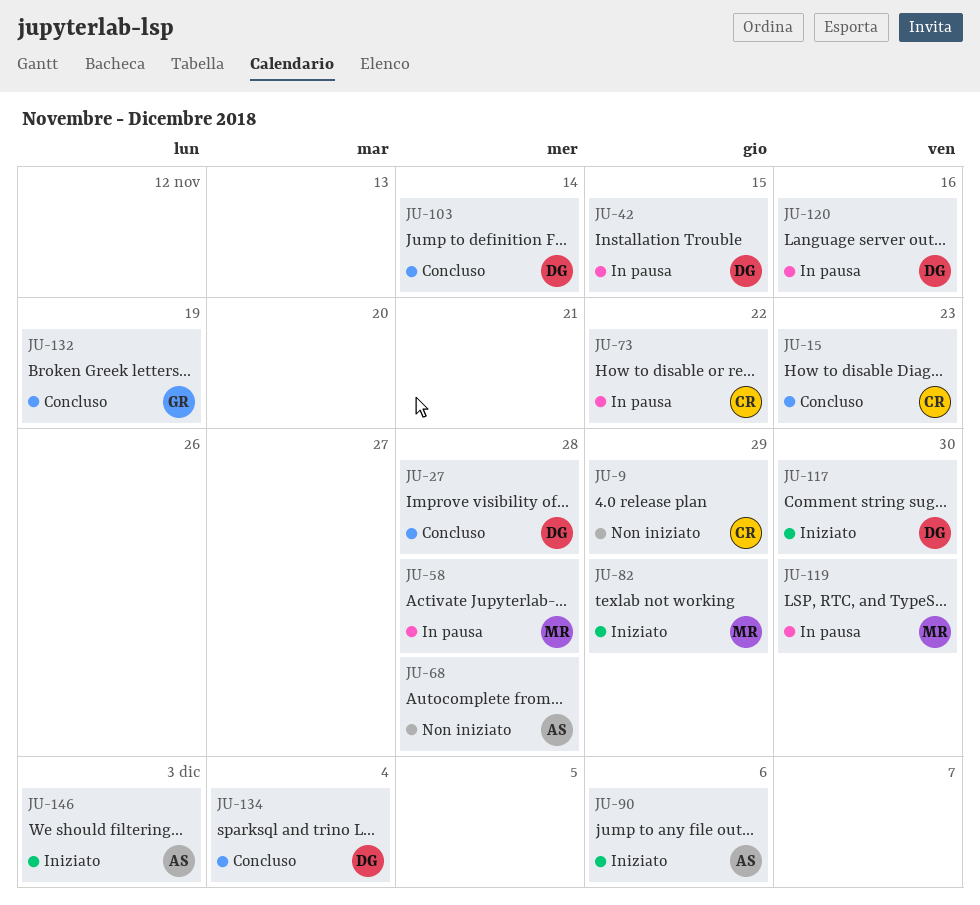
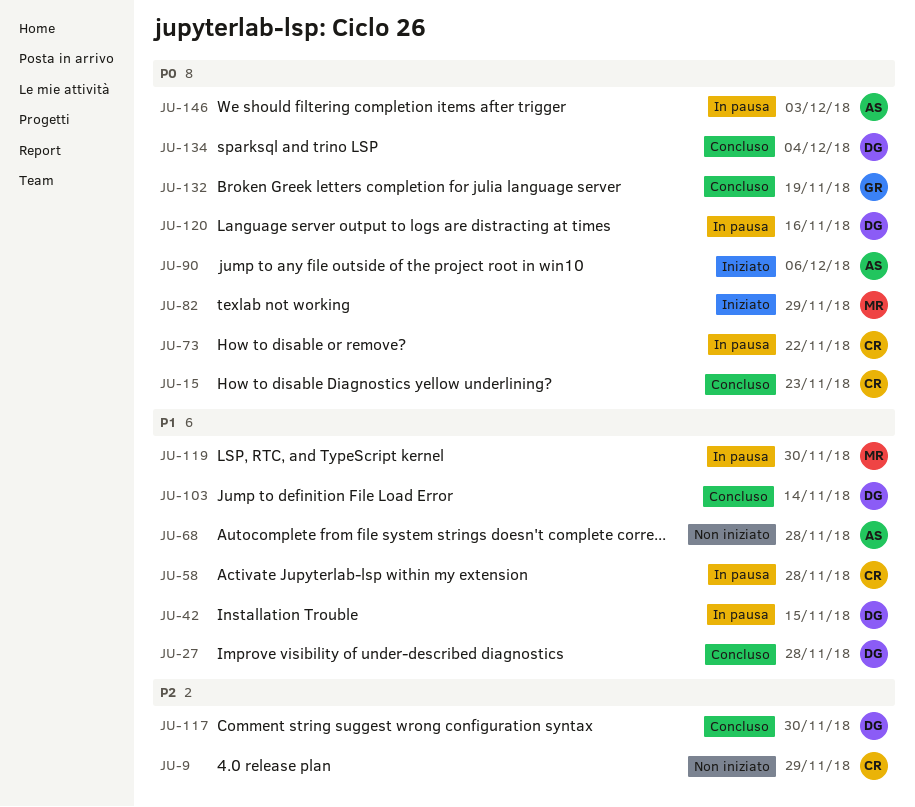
JU-58, owner: MR -> CR
JU-117, status: Iniziato -> Concluso
JU-146, status: Iniziato -> In pausa

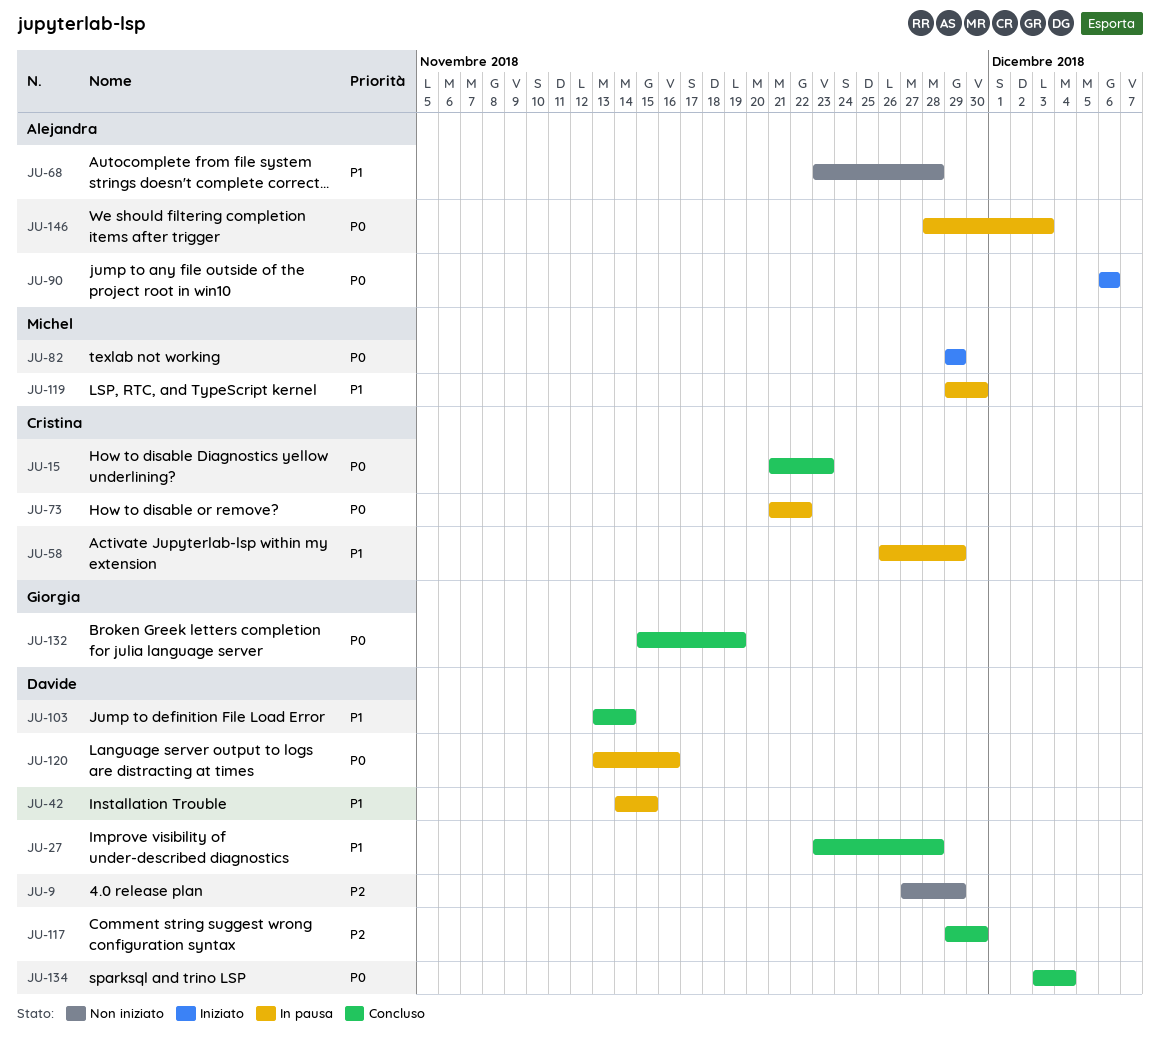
JU-9, owner: Cristina -> Davide
JU-58, due: Nov 28 -> Nov 29

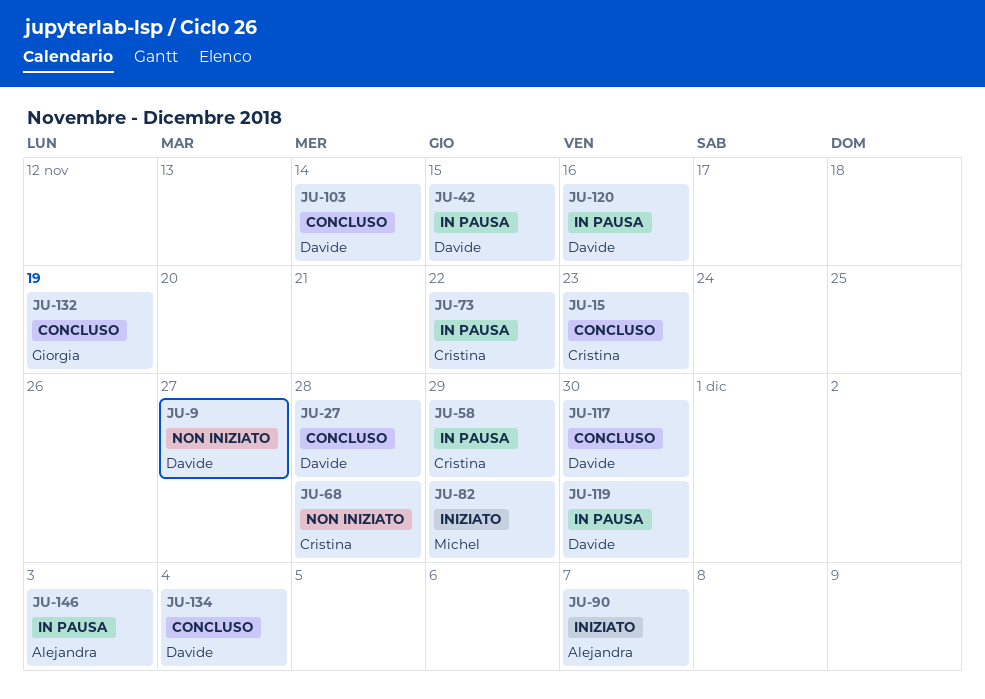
JU-9, due: Nov 29 -> Nov 27
JU-68, owner: Alejandra -> Cristina
JU-90, due: Dec 6 -> Dec 7
JU-119, owner: Michel -> Davide

